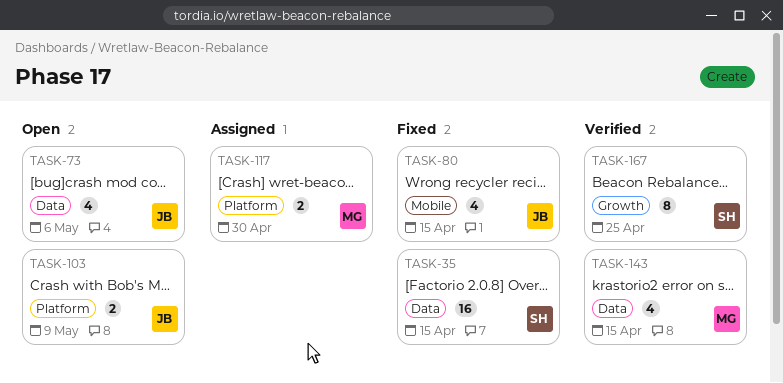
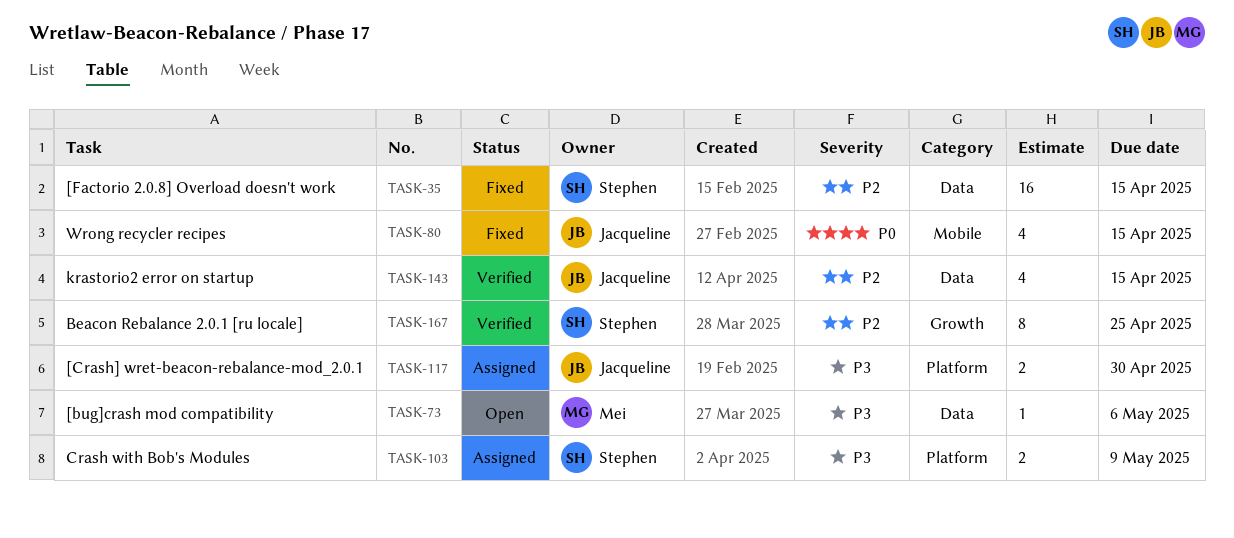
TASK-73, owner: Jacqueline -> Mei
TASK-73, estimate: 4 -> 1
TASK-103, status: Open -> Assigned
TASK-103, owner: Jacqueline -> Stephen
TASK-117, owner: Mei -> Jacqueline
TASK-143, owner: Mei -> Jacqueline

